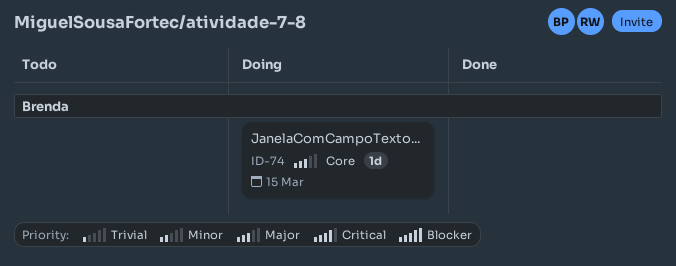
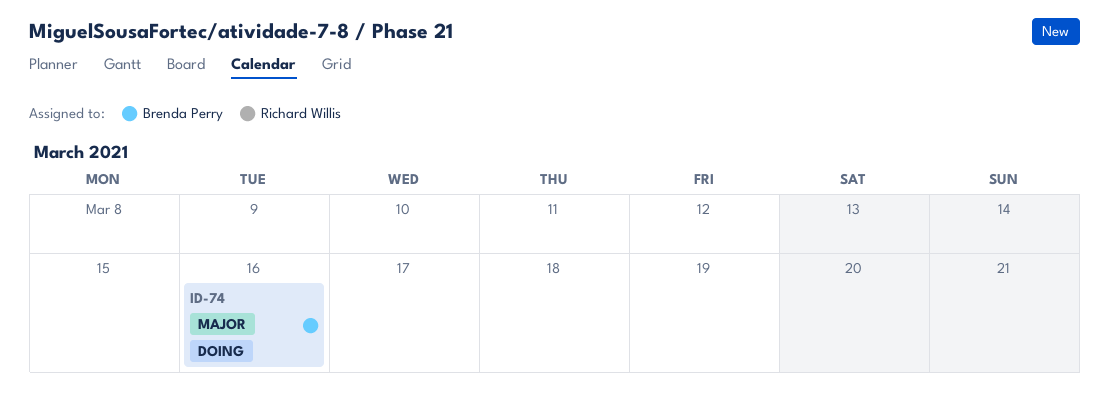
ID-74, due: Mar 15 -> Mar 16

